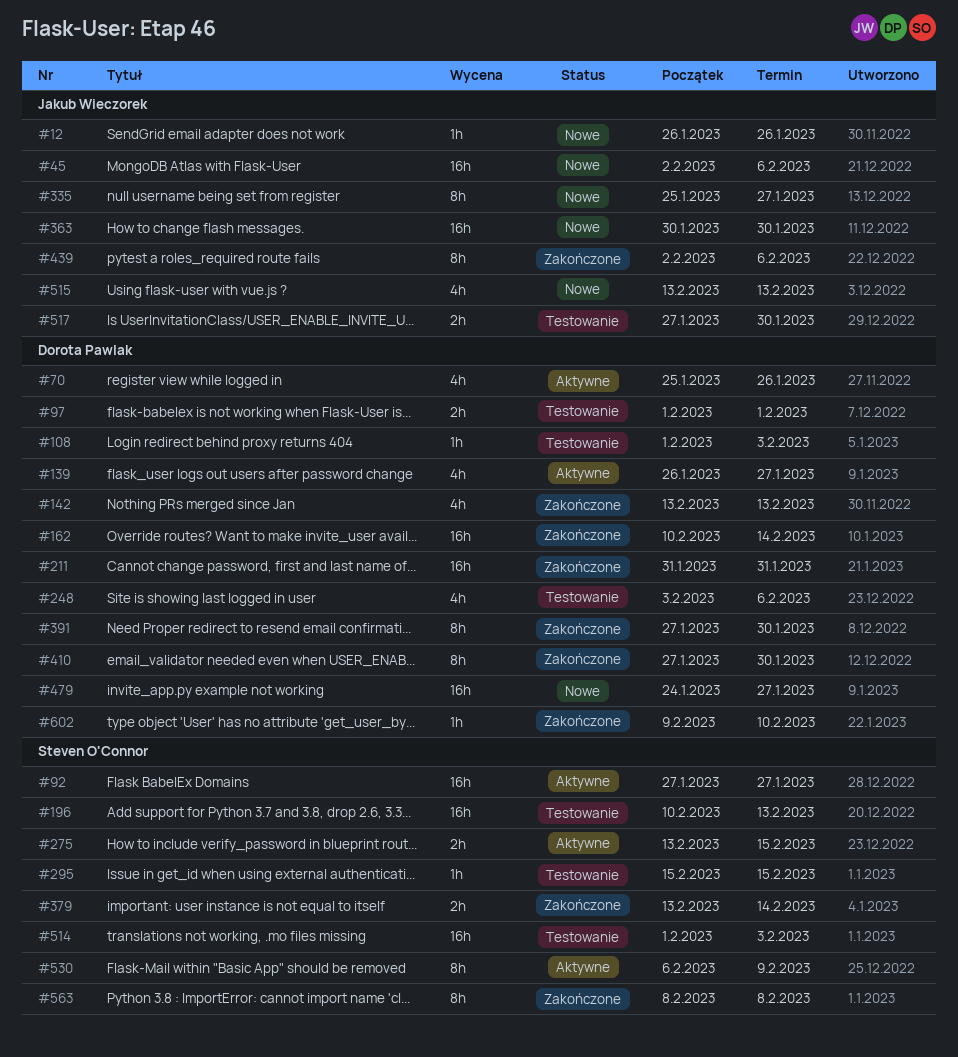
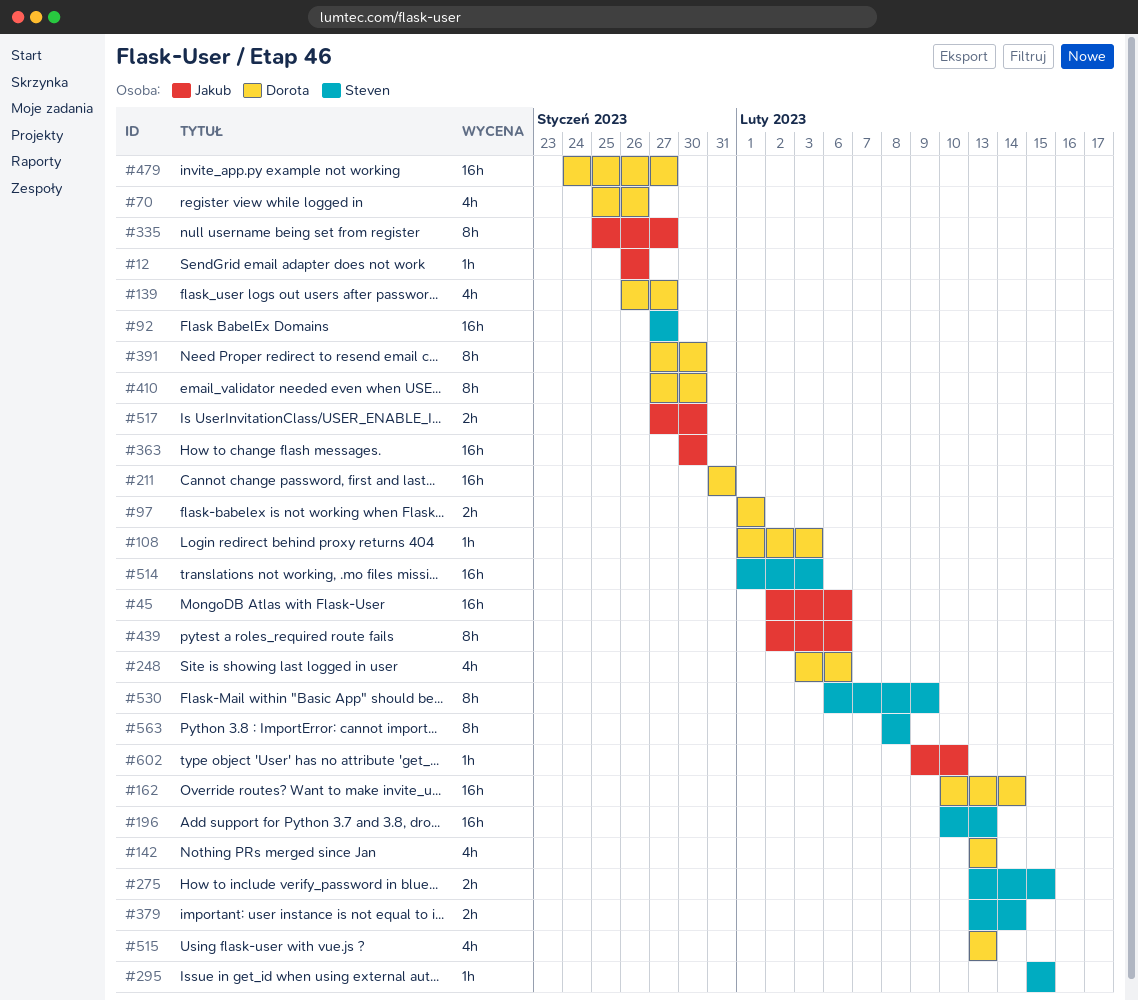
#515, owner: Jakub Wieczorek -> Dorota Pawlak
#602, owner: Dorota Pawlak -> Jakub Wieczorek

